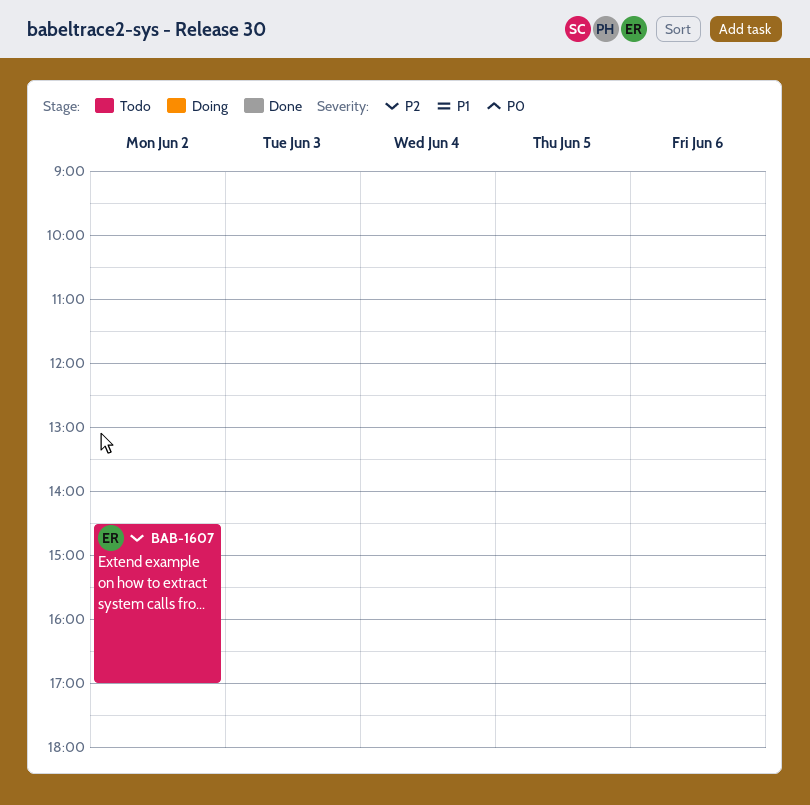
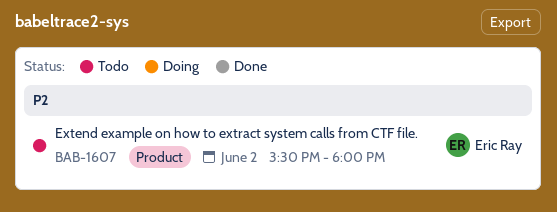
BAB-1607, begins: 14:30 -> 15:30
BAB-1607, ends: 17:00 -> 18:00

